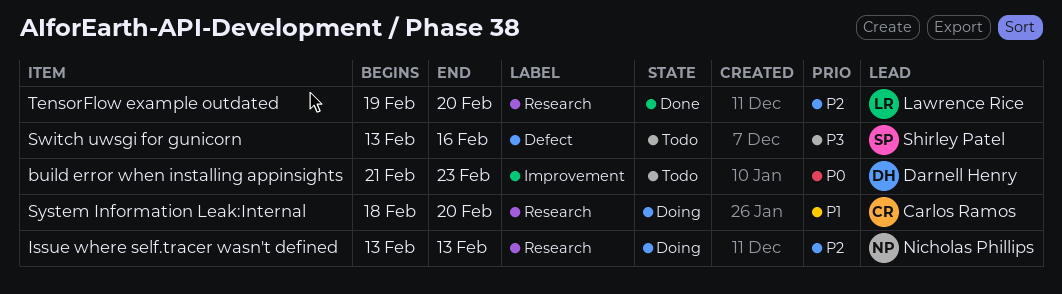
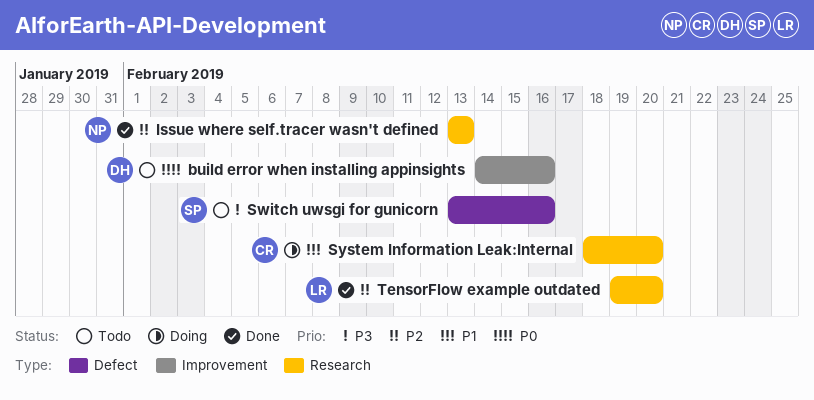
build error when installing appinsights, start: Feb 21 -> Feb 14
build error when installing appinsights, due: Feb 23 -> Feb 16
Issue where self.tracer wasn't defined, status: Doing -> Done

